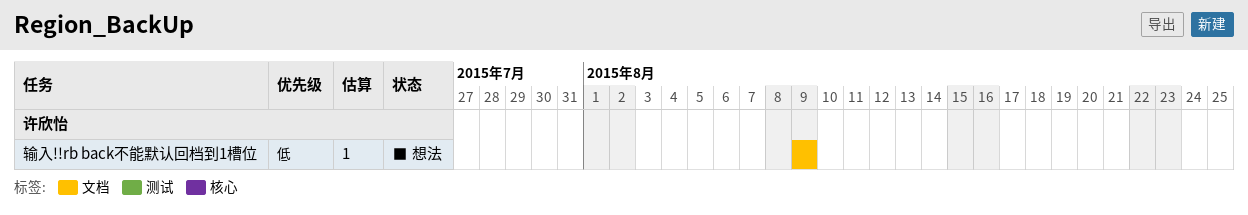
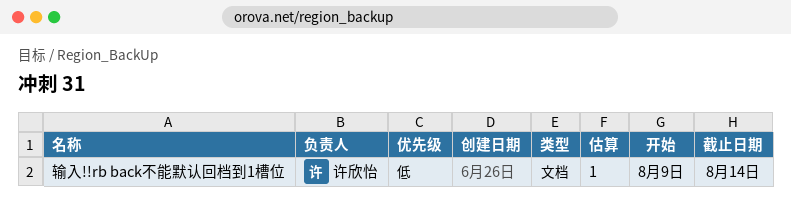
输入!!rb back不能默认回档到1槽位, due: Aug 9 -> Aug 14

